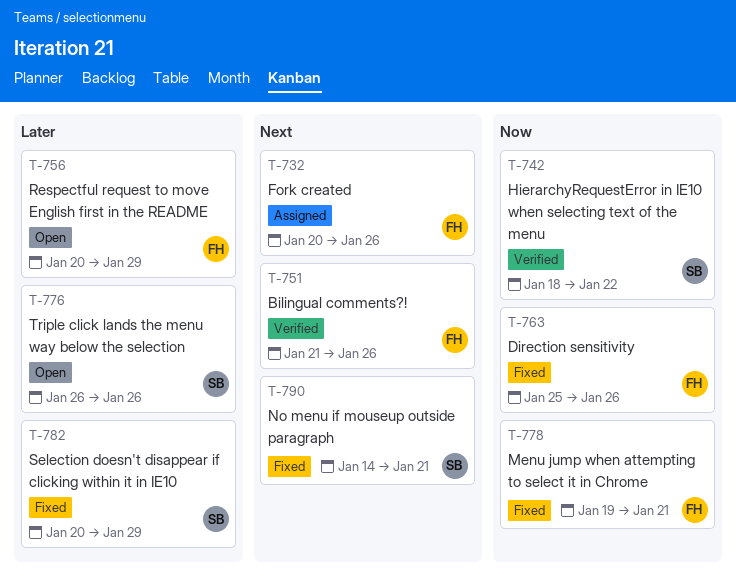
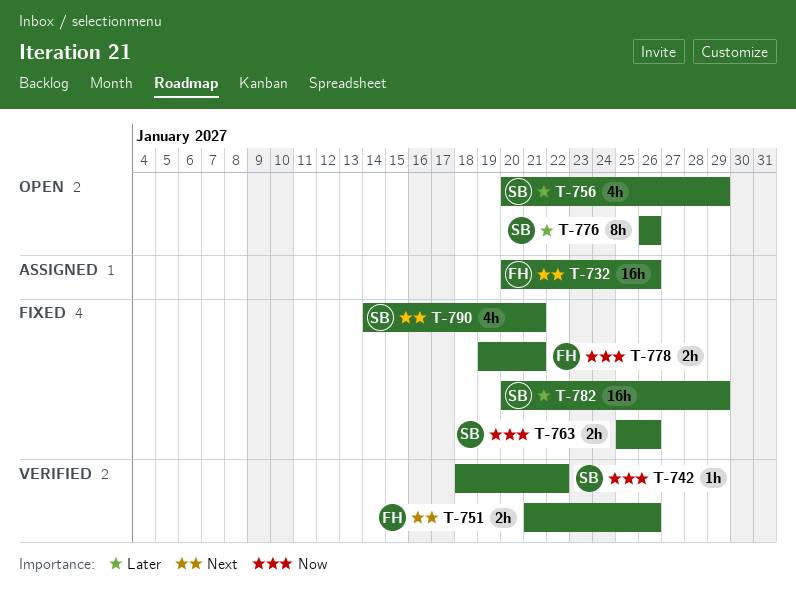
T-756, owner: FH -> SB
T-763, owner: FH -> SB

